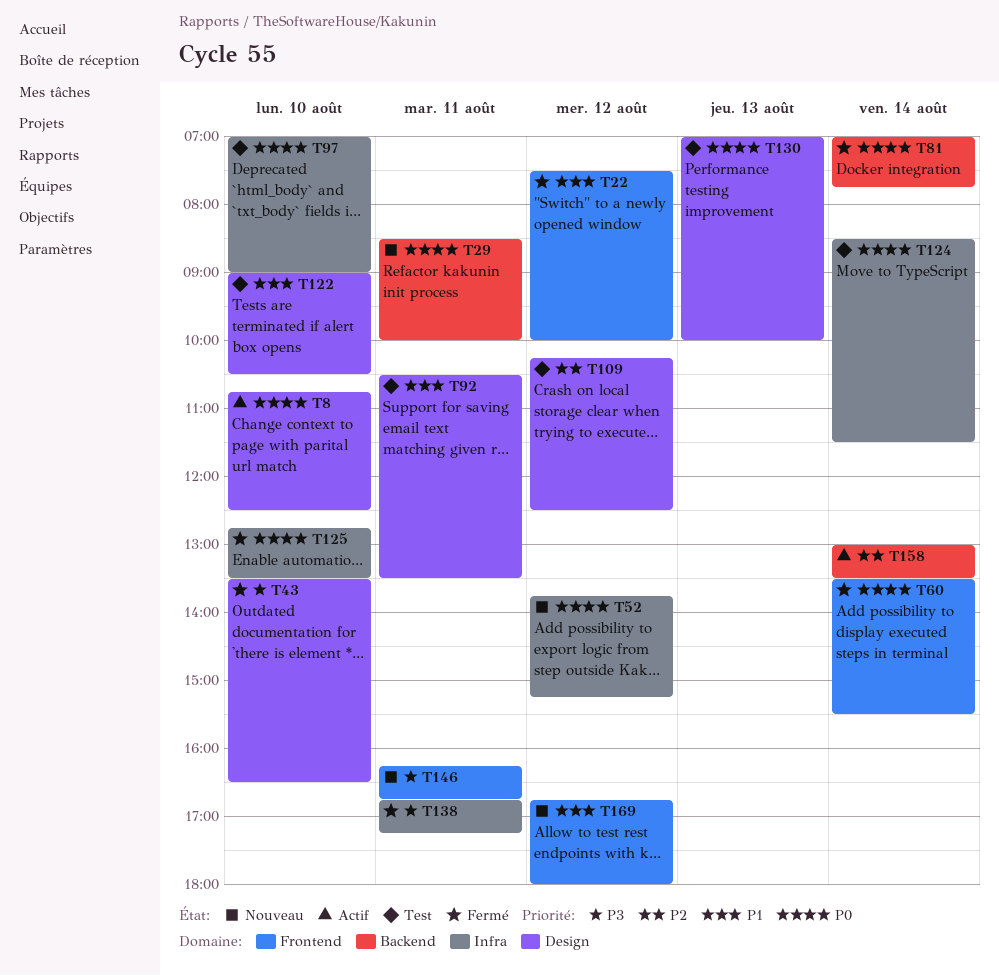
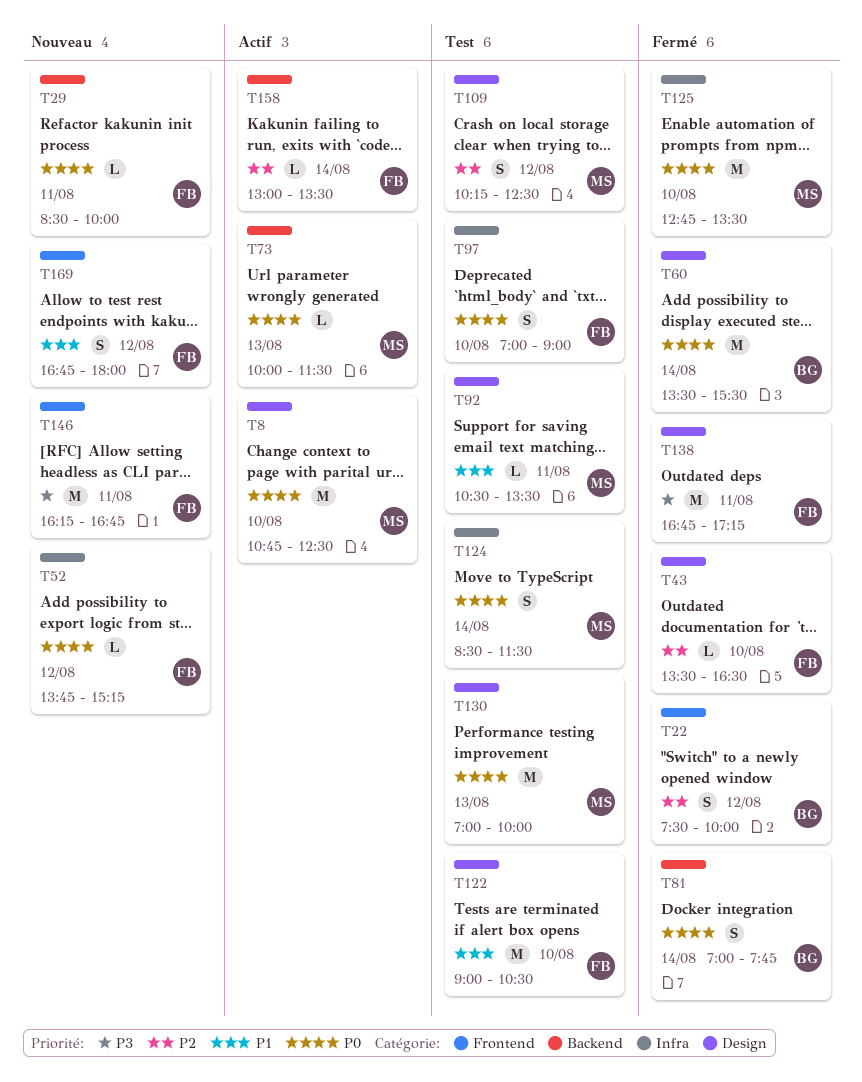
T22, priority: P1 -> P2
T43, priority: P3 -> P2
T60, label: Frontend -> Design
T73: none -> present
T138, label: Infra -> Design

